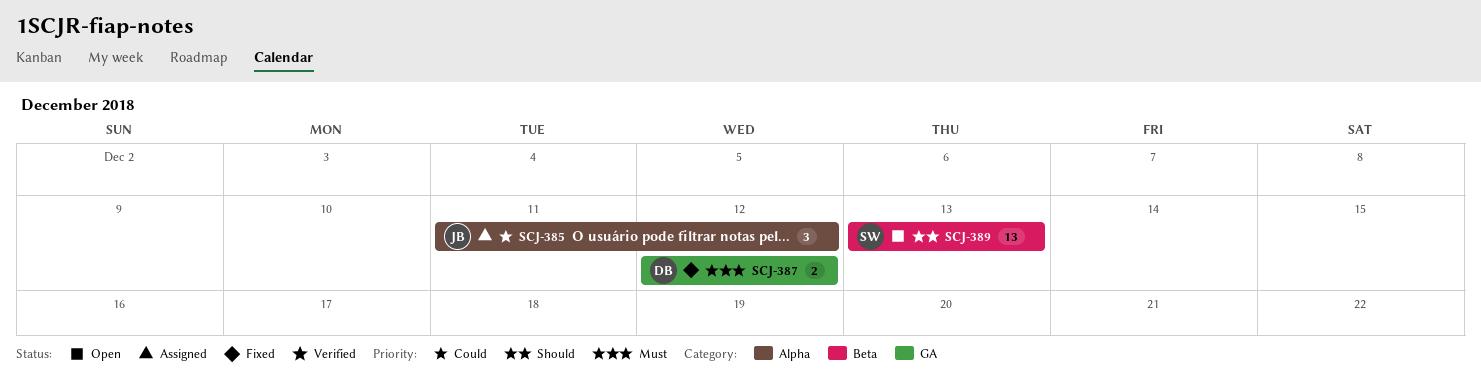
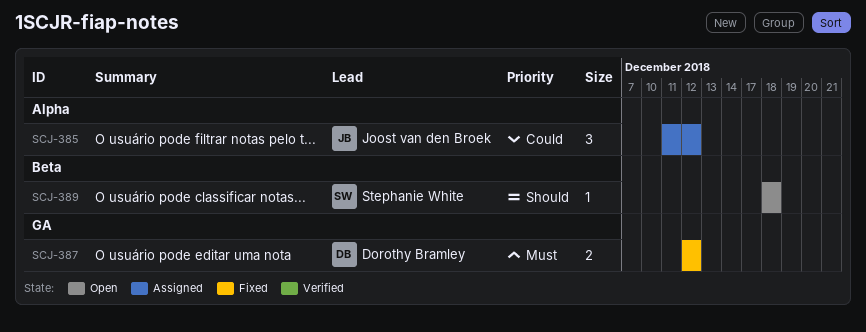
SCJ-389, estimate: 13 -> 1
SCJ-389, start: Dec 13 -> Dec 18
SCJ-389, due: Dec 13 -> Dec 18

